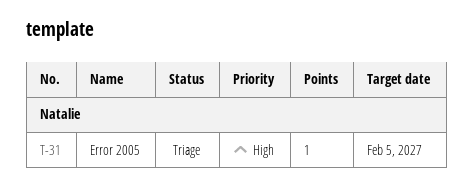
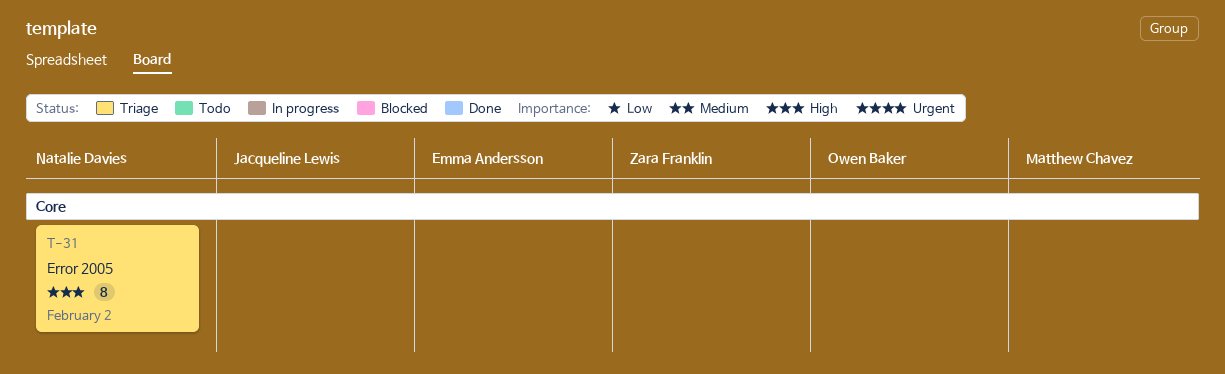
T-31, estimate: 1 -> 8
T-31, due: Feb 5 -> Feb 2

